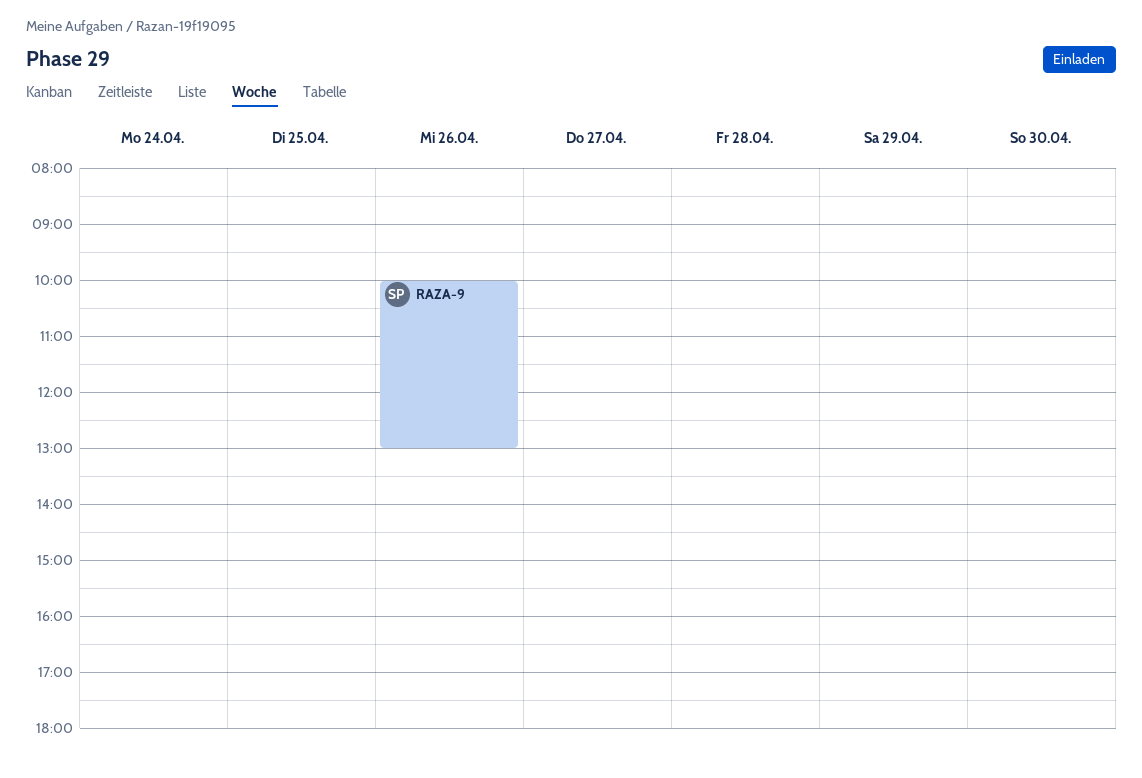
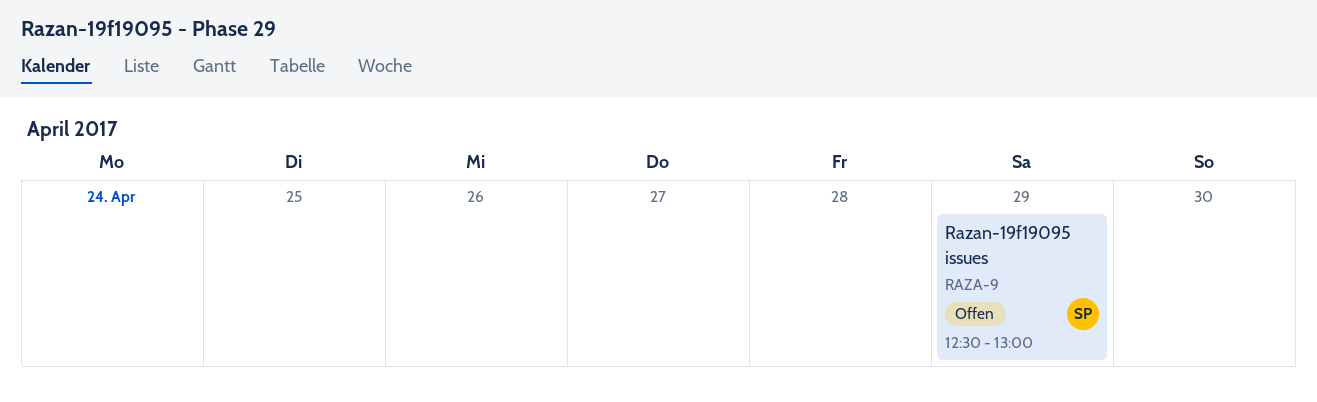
RAZA-9, day: Apr 26 -> Apr 29
RAZA-9, begins: 10:00 -> 12:30

